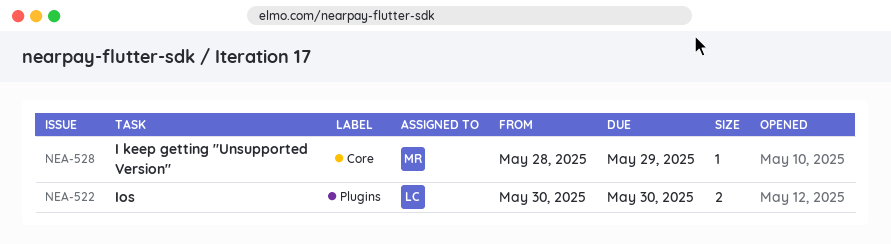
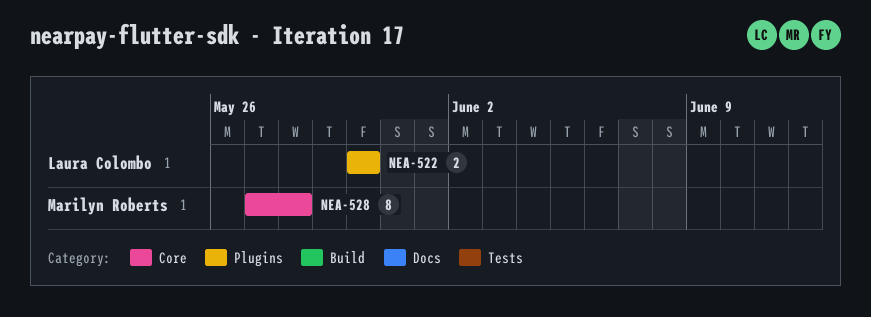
NEA-528, estimate: 1 -> 8
NEA-528, start: May 28 -> May 27
NEA-528, due: May 29 -> May 28

